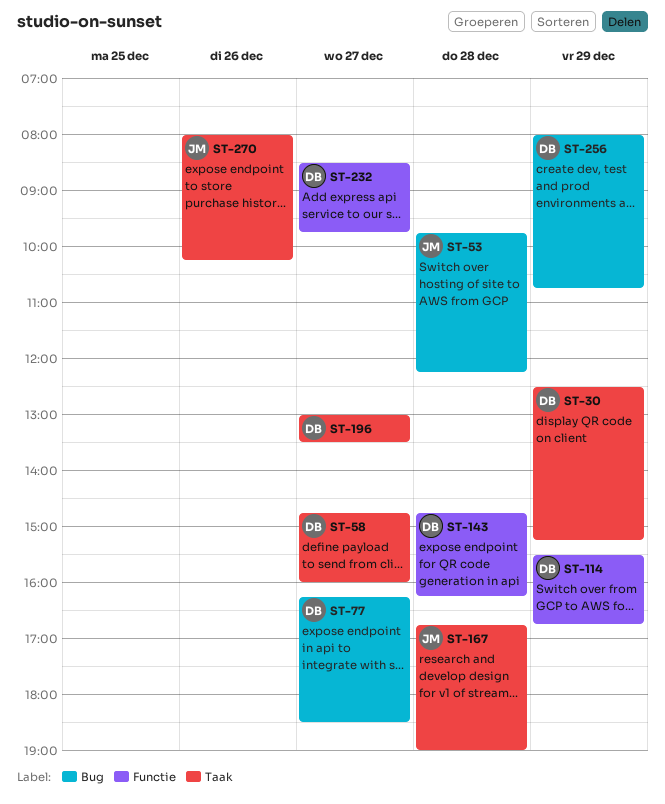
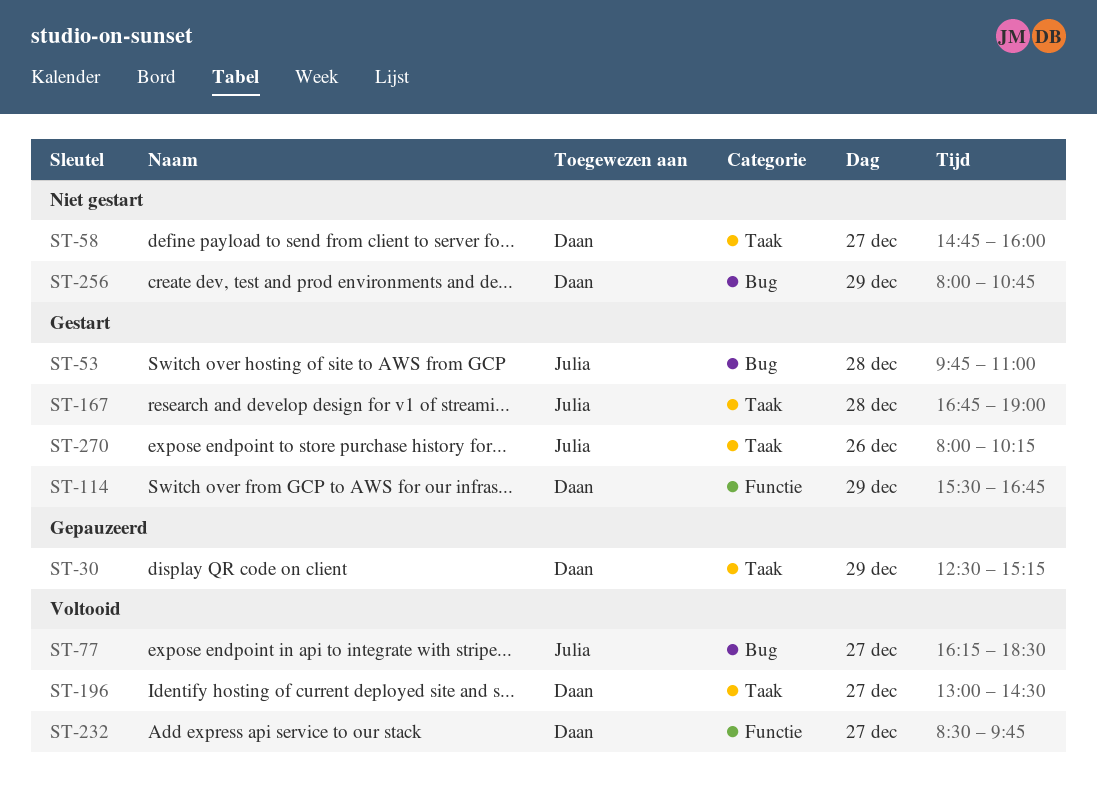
ST-53, ends: 12:15 -> 11:00
ST-77, owner: Daan -> Julia
ST-143: present -> none
ST-196, ends: 13:30 -> 14:30

